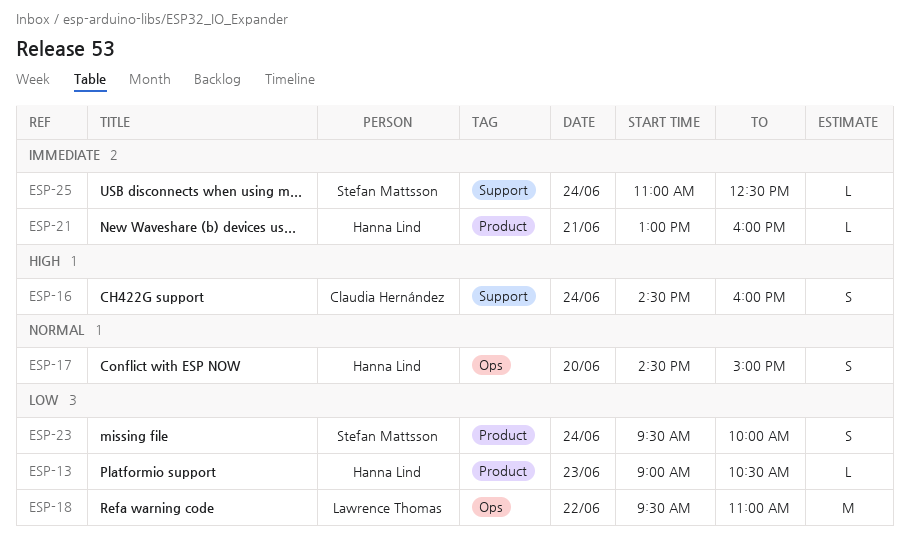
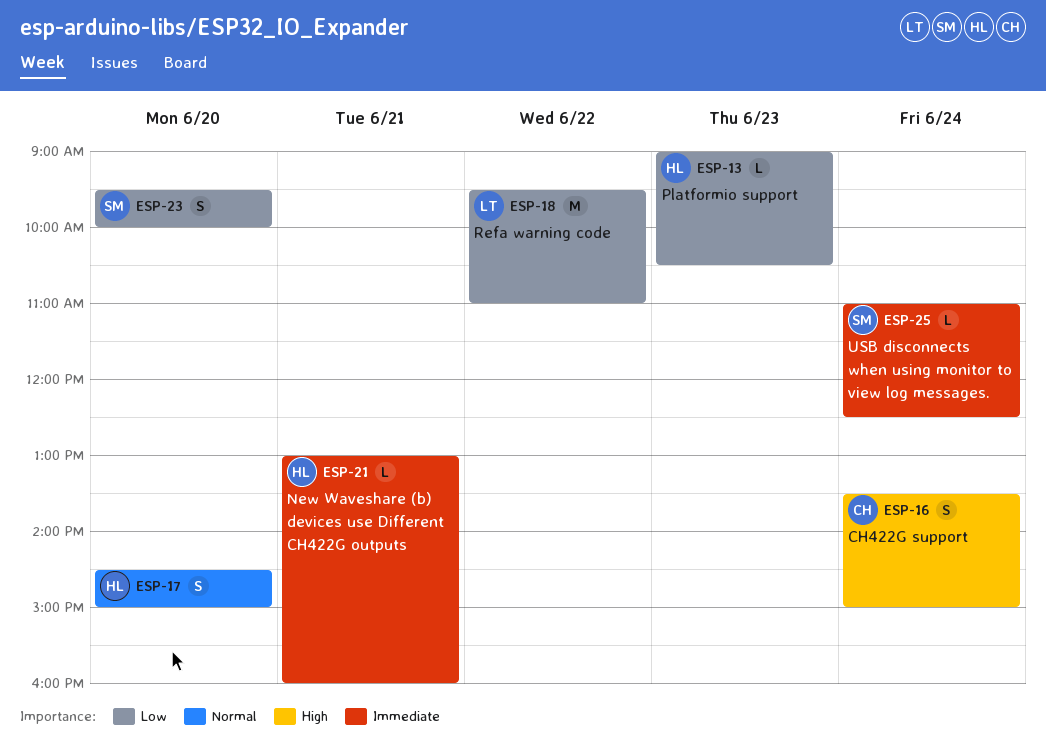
ESP-16, begins: 14:30 -> 13:30
ESP-16, ends: 16:00 -> 15:00
ESP-23, day: Jun 24 -> Jun 20

